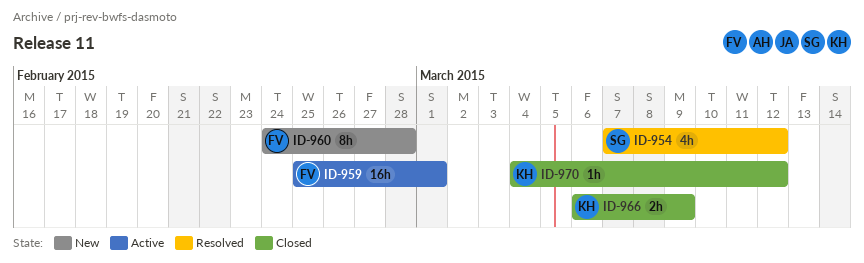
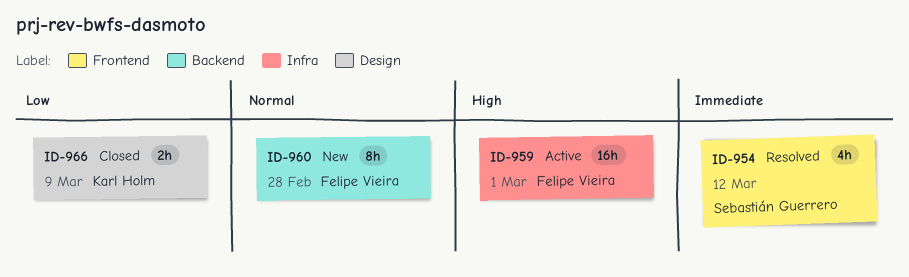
ID-970: present -> none

